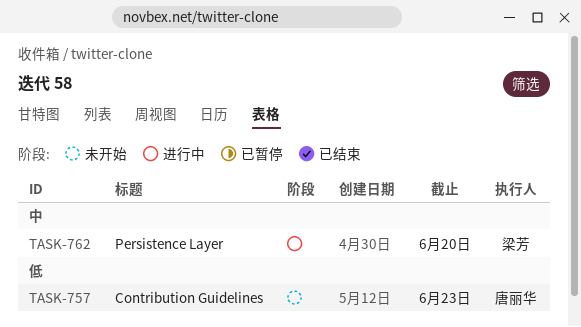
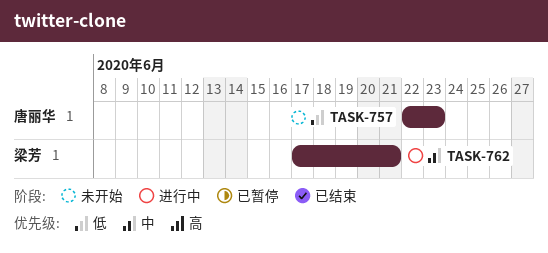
TASK-762, due: Jun 20 -> Jun 21

